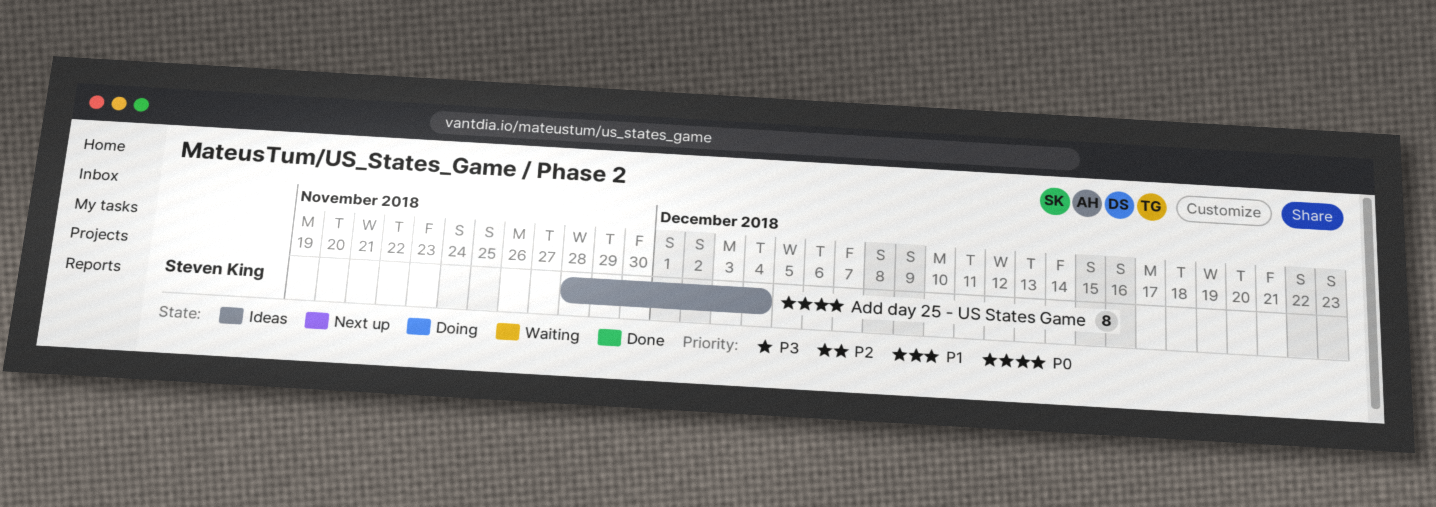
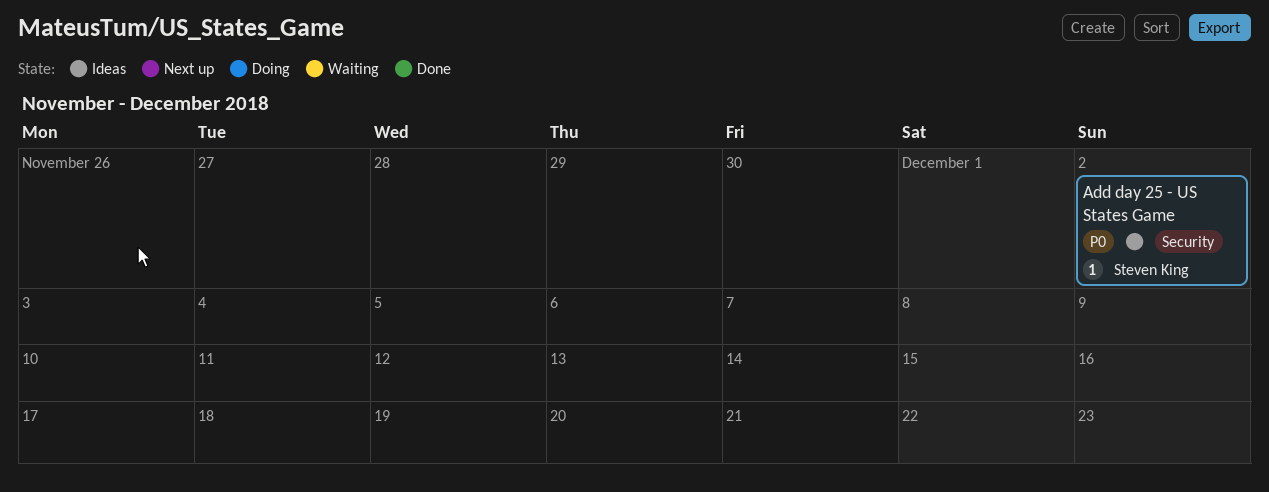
Add day 25 - US States Game, estimate: 8 -> 1
Add day 25 - US States Game, due: Dec 4 -> Dec 2

